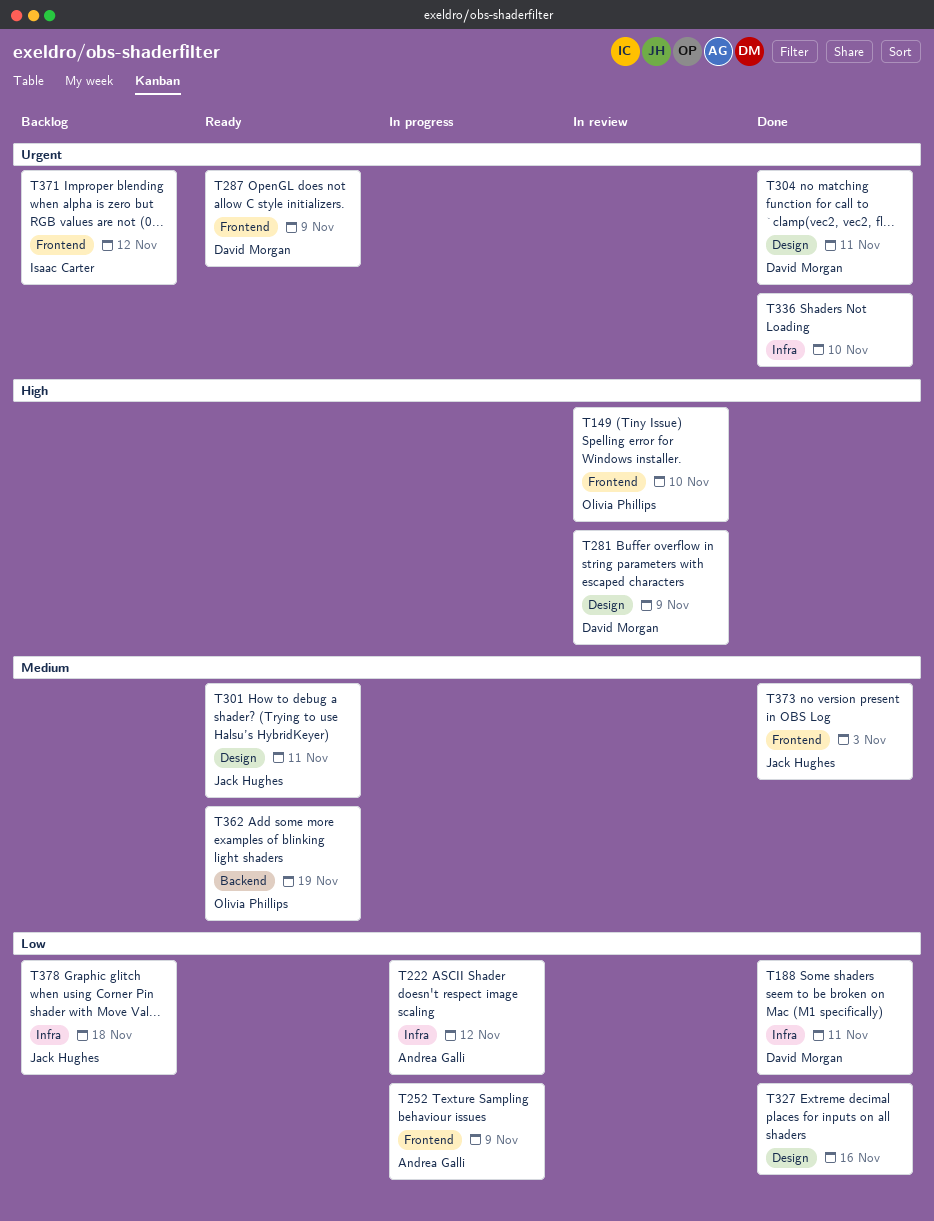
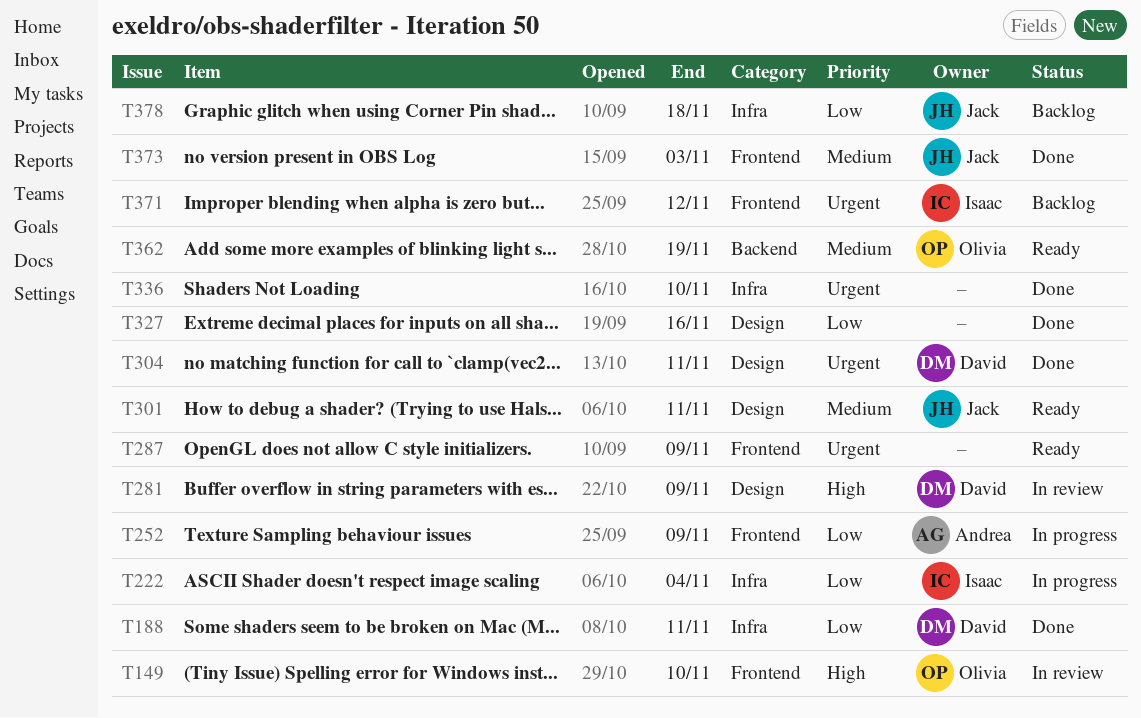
T222, owner: Andrea Galli -> Isaac Carter
T222, due: Nov 12 -> Nov 4
T287, owner: David Morgan -> none

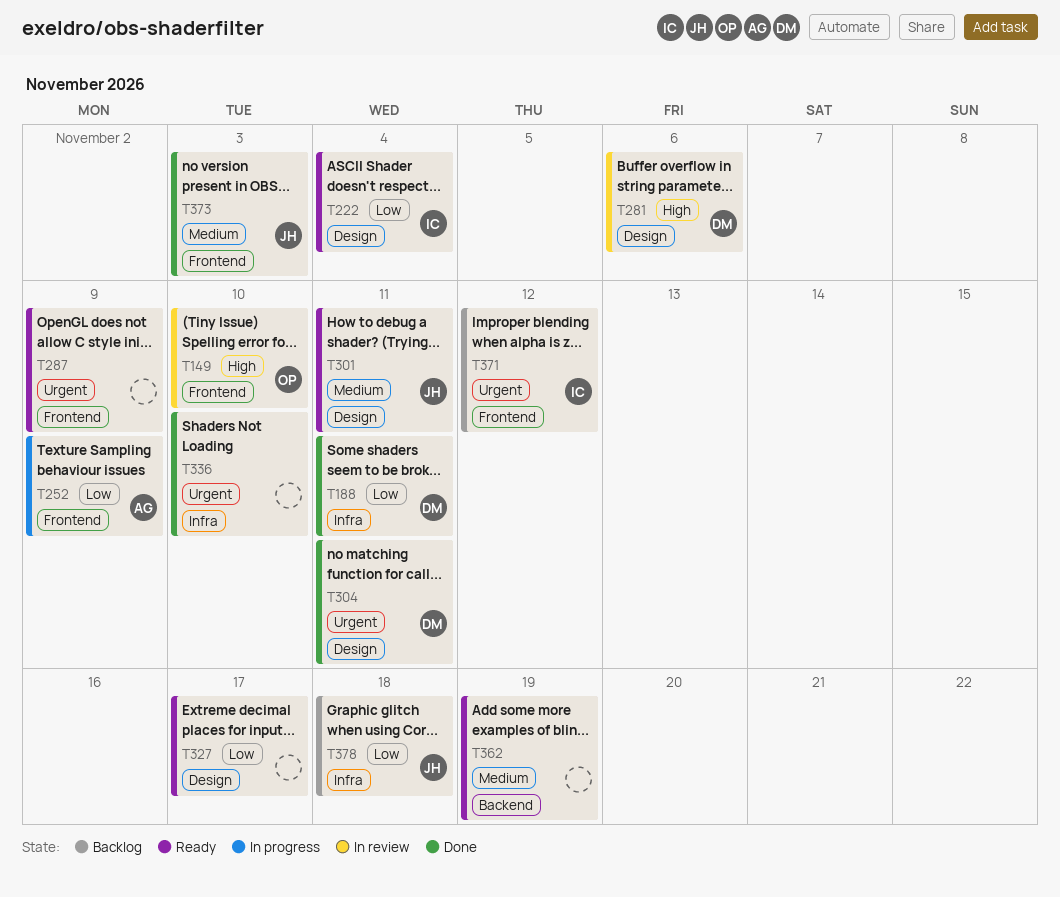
T222, status: In progress -> Ready
T222, label: Infra -> Design
T281, due: Nov 9 -> Nov 6
T327, status: Done -> Ready
T327, due: Nov 16 -> Nov 17
T362, owner: Olivia -> none

